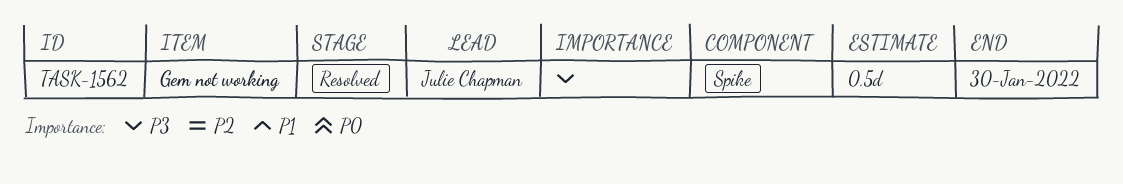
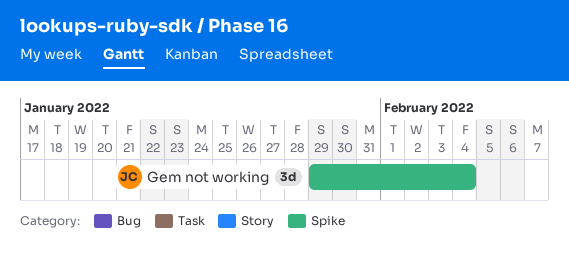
Gem not working, estimate: 0.5d -> 3d
Gem not working, due: Jan 30 -> Feb 4

